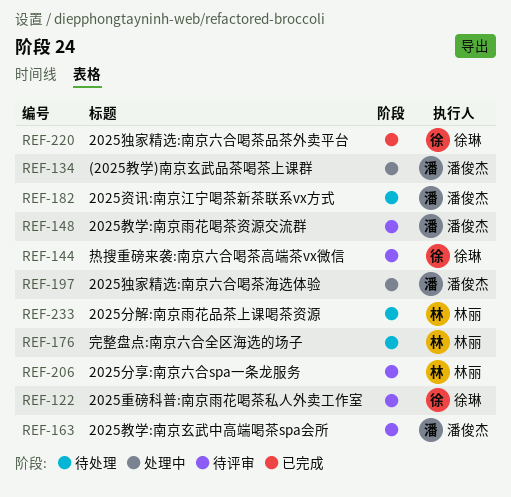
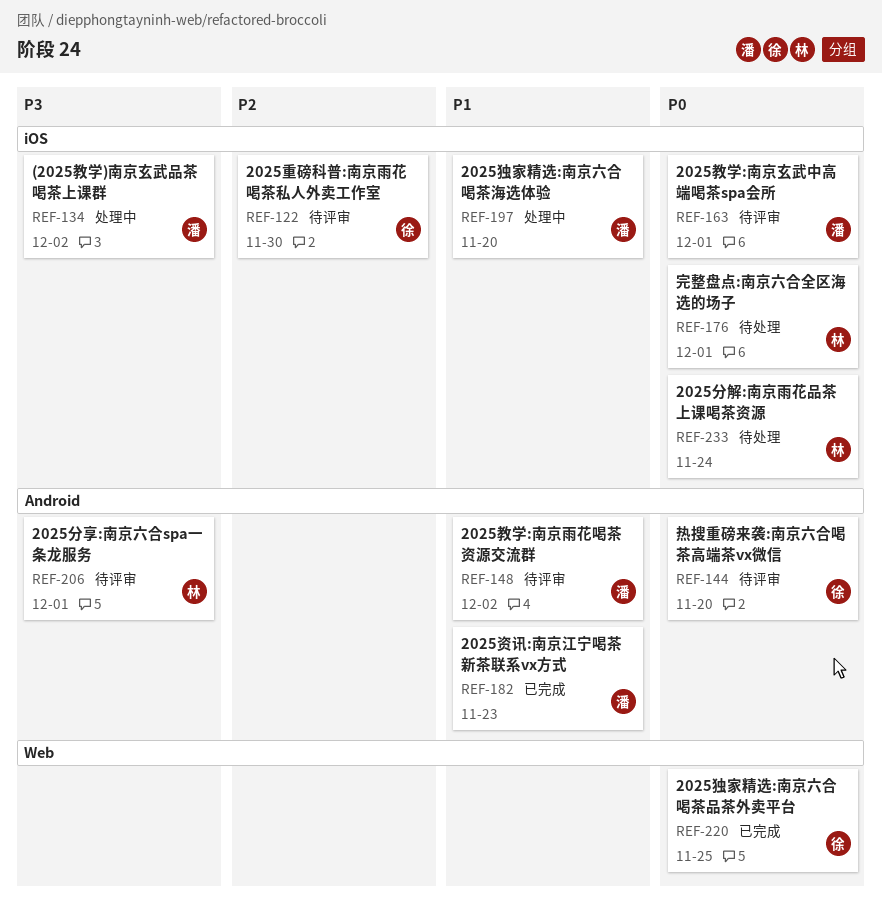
REF-182, status: 待处理 -> 已完成

